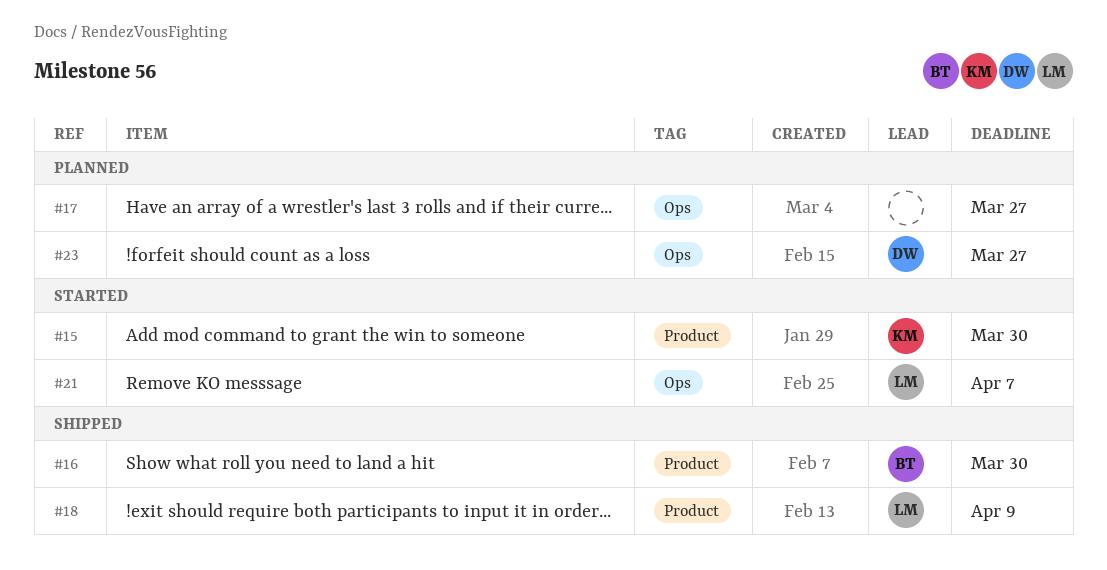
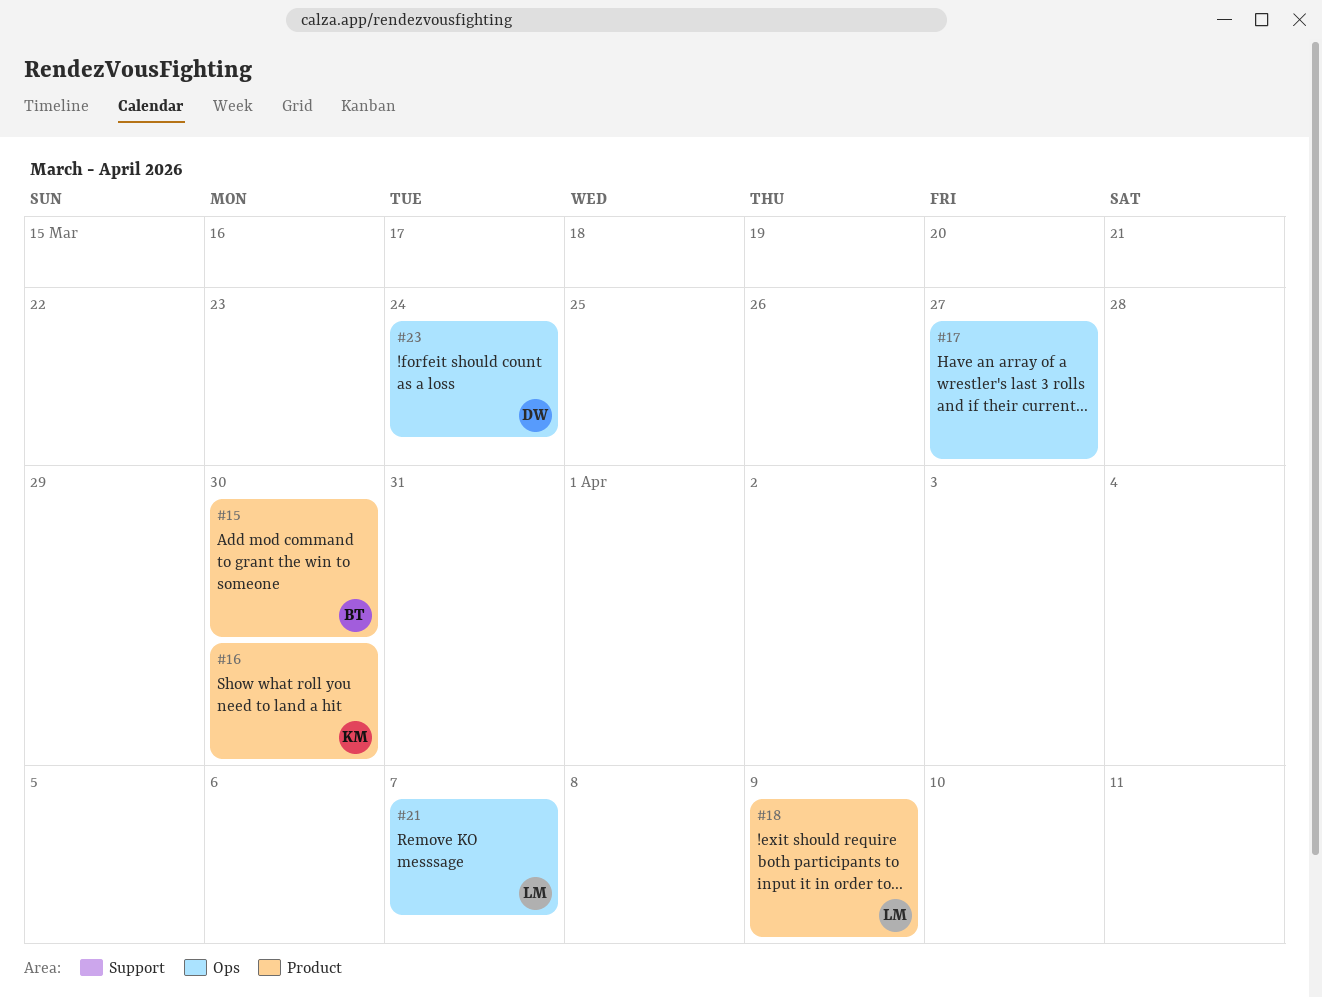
#15, owner: KM -> BT
#16, owner: BT -> KM
#23, due: Mar 27 -> Mar 24

